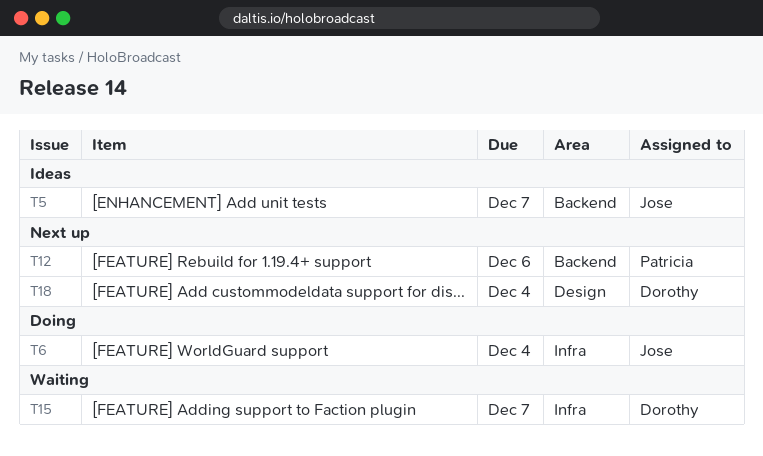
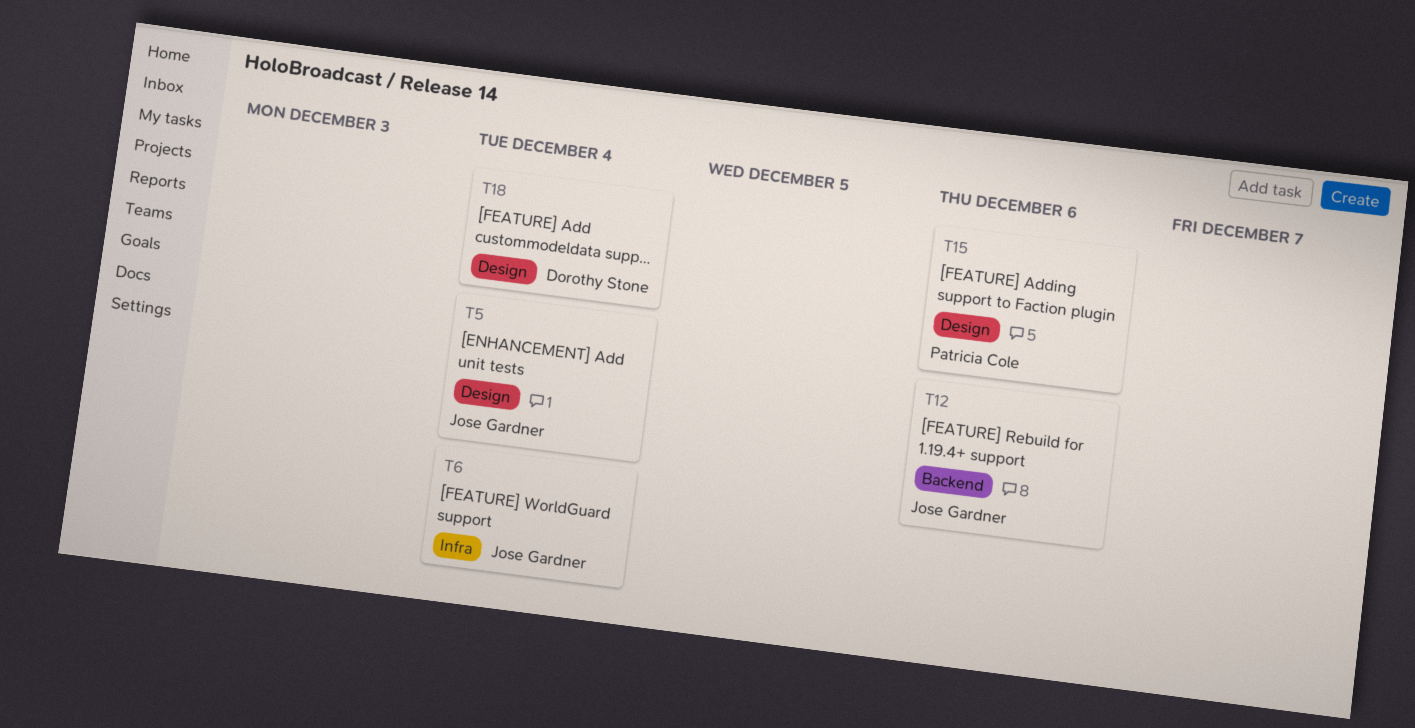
T5, label: Backend -> Design
T5, due: Dec 7 -> Dec 4
T12, owner: Patricia Cole -> Jose Gardner
T15, owner: Dorothy Stone -> Patricia Cole
T15, label: Infra -> Design
T15, due: Dec 7 -> Dec 6

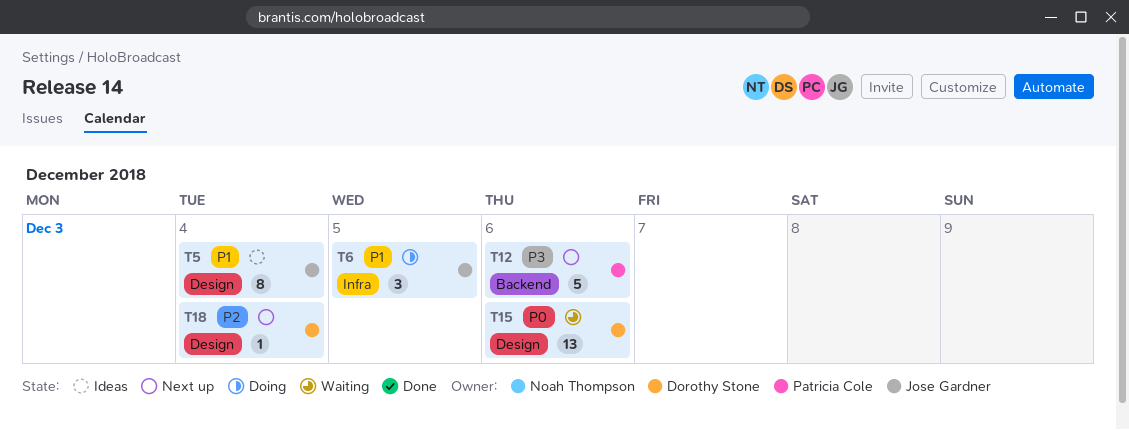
T6, due: Dec 4 -> Dec 5
T12, owner: Jose Gardner -> Patricia Cole
T15, owner: Patricia Cole -> Dorothy Stone

